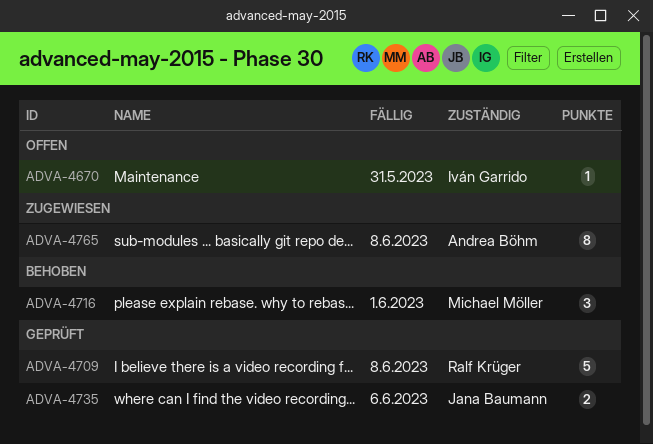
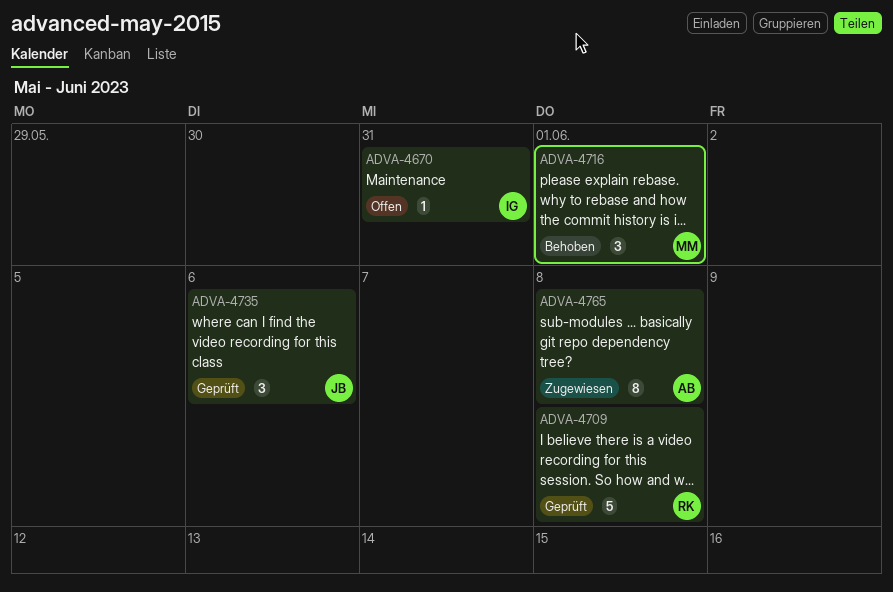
ADVA-4735, estimate: 2 -> 3

